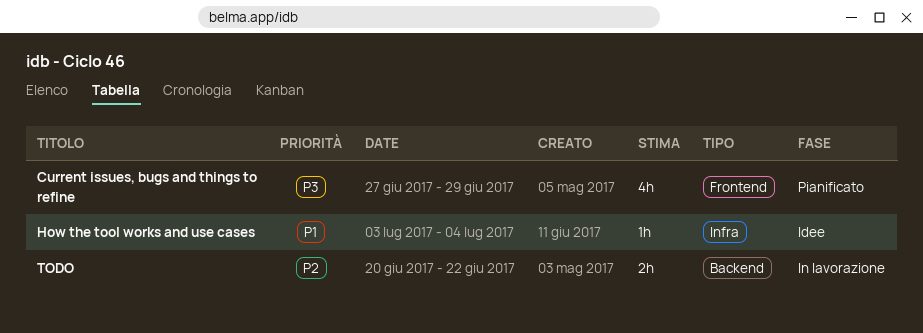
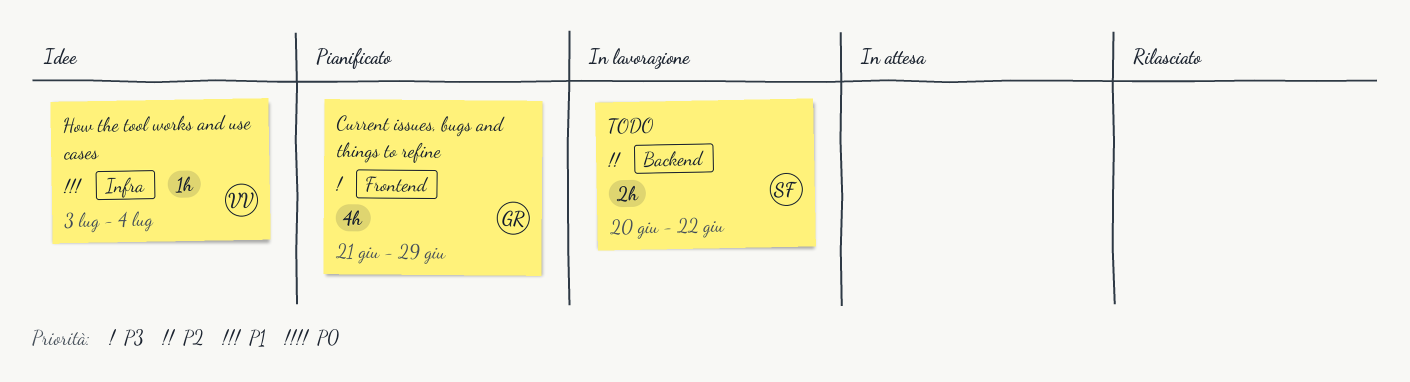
Current issues, bugs and things to refine, start: Jun 27 -> Jun 21

